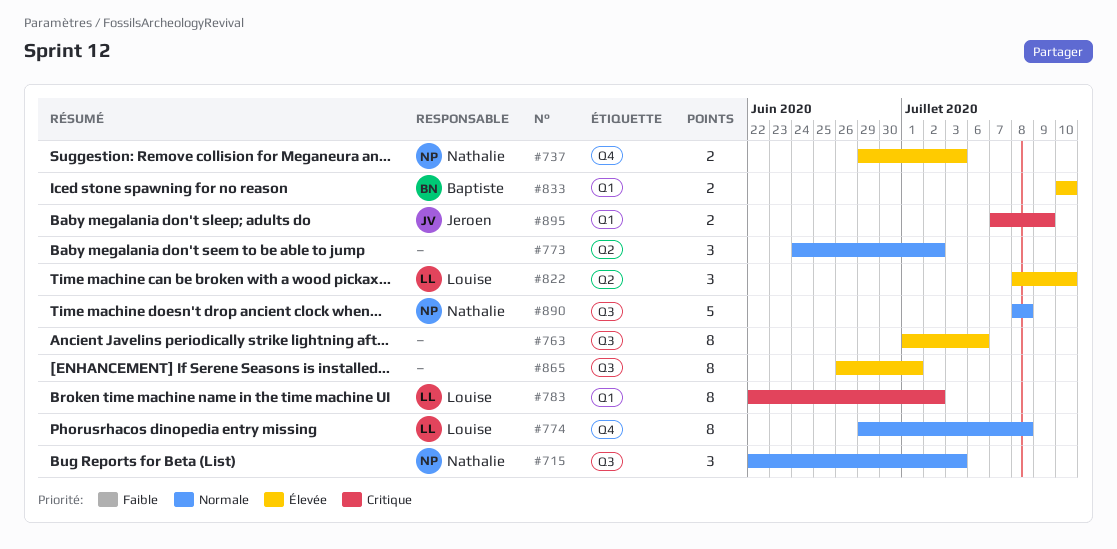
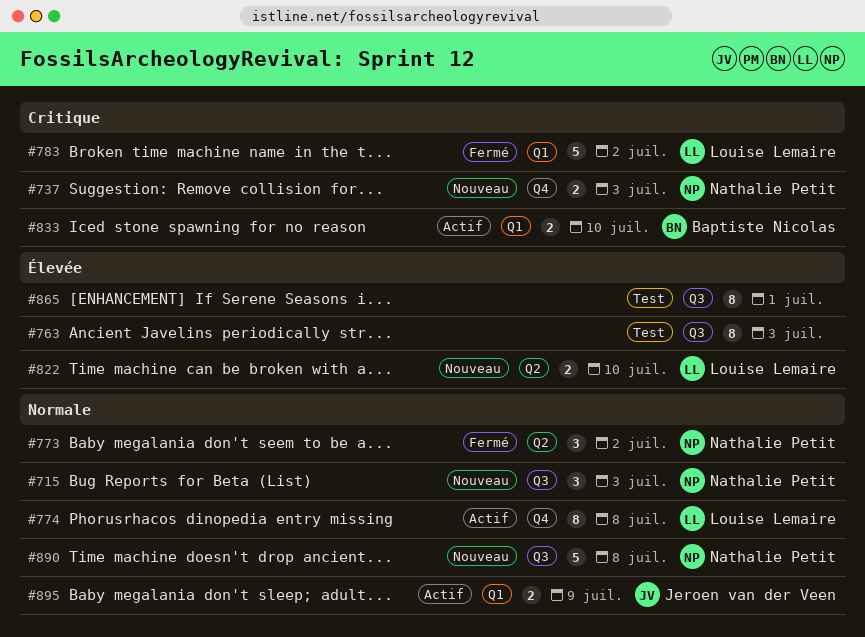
#737, priority: Élevée -> Critique
#763, due: Jul 6 -> Jul 3
#773, owner: none -> Nathalie Petit
#783, estimate: 8 -> 5
#822, estimate: 3 -> 2
#833, priority: Élevée -> Critique
#895, priority: Critique -> Normale

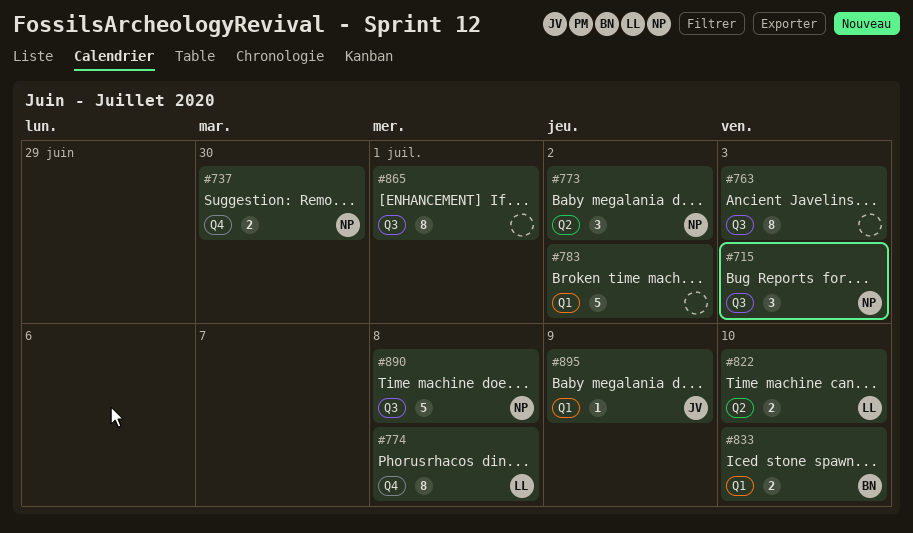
#737, due: Jul 3 -> Jun 30
#783, owner: Louise Lemaire -> none
#895, estimate: 2 -> 1

